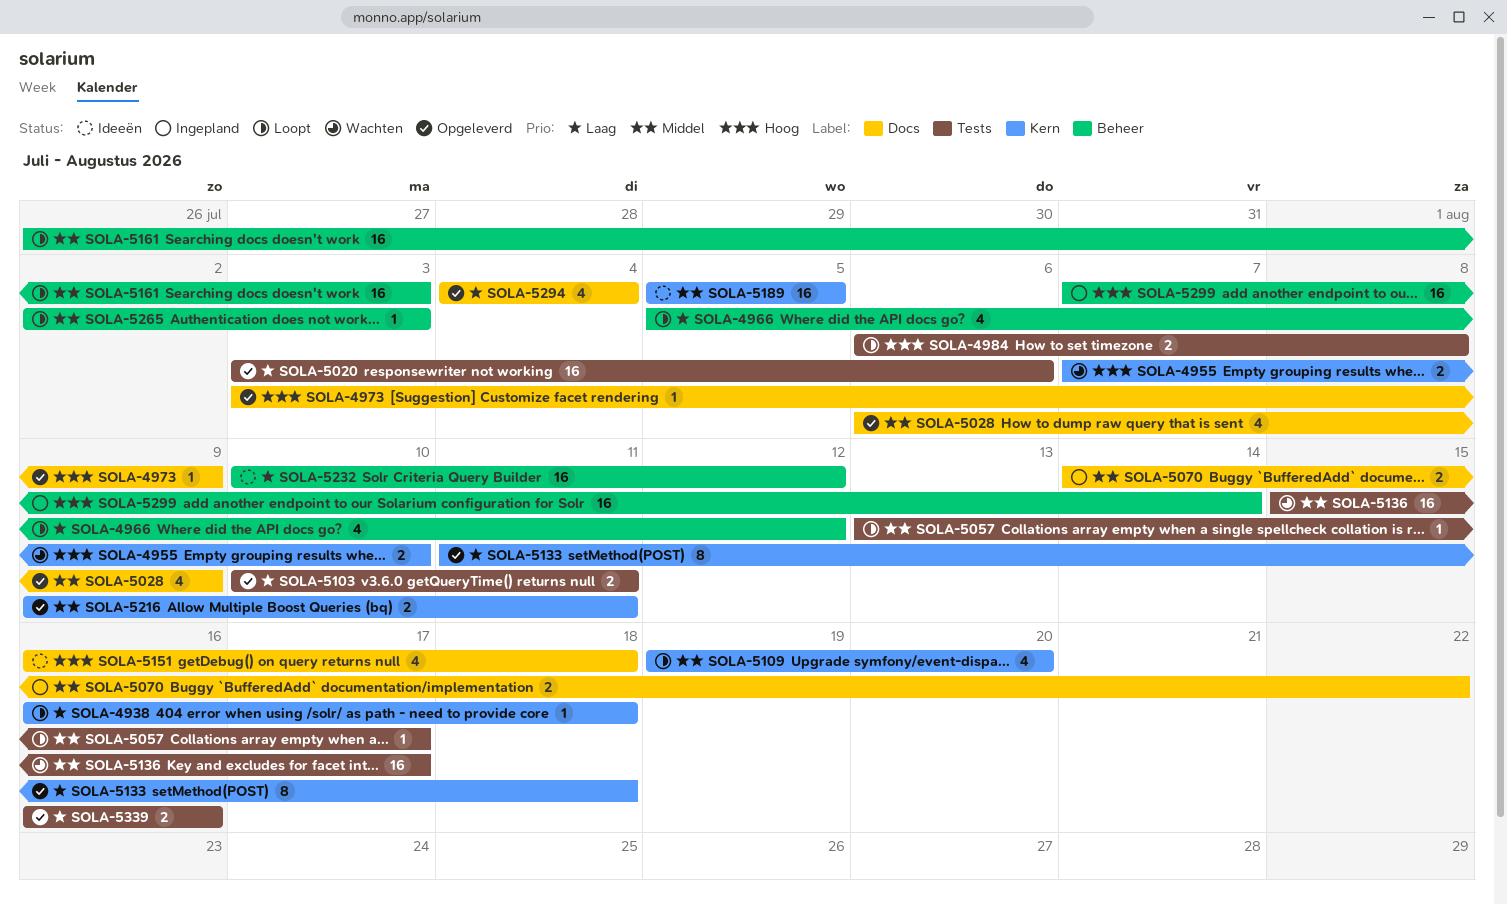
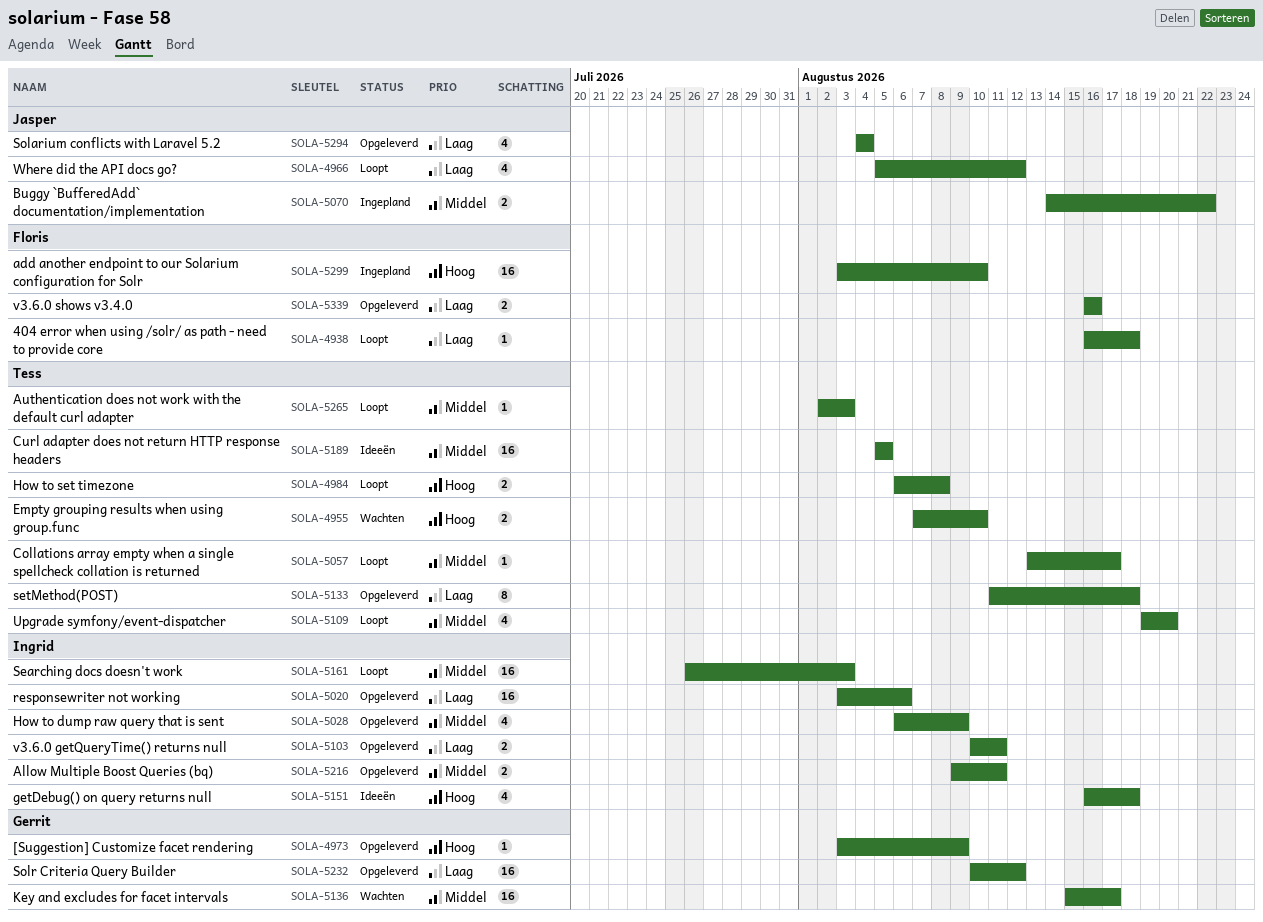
SOLA-5232, status: Ideeën -> Opgeleverd
SOLA-5299, start: Aug 7 -> Aug 3
SOLA-5299, due: Aug 14 -> Aug 10

